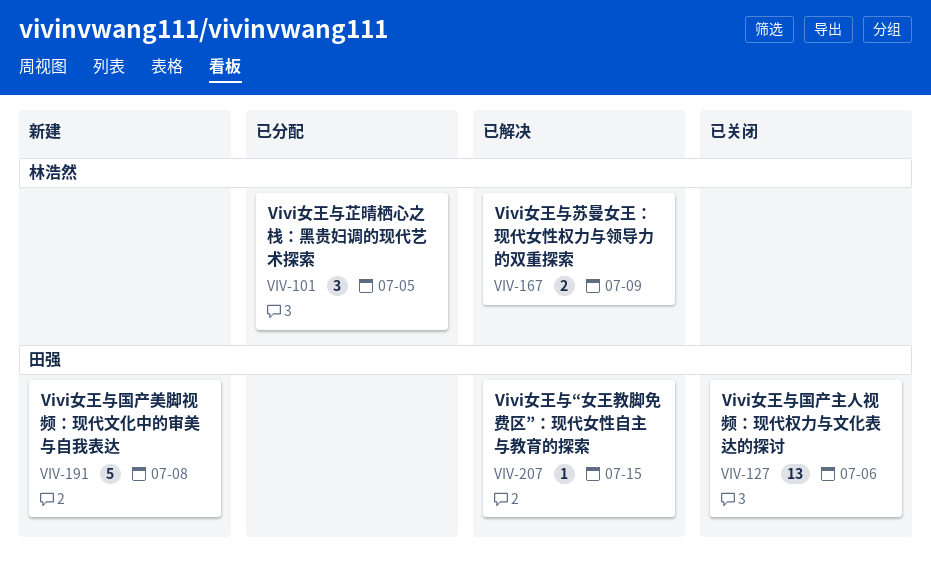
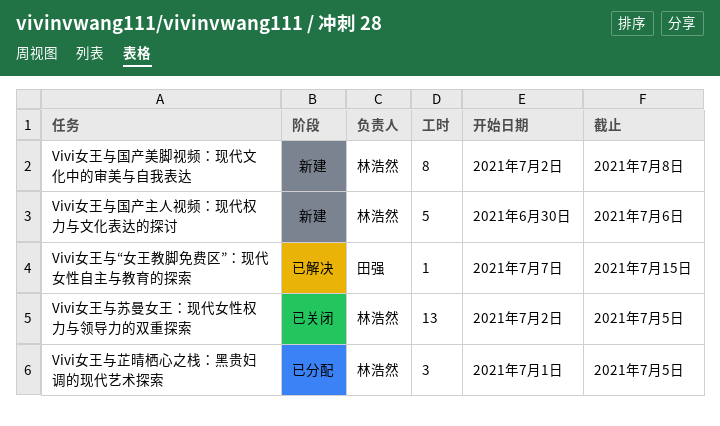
Vivi女王与国产主人视频：现代权力与文化表达的探讨, status: 已关闭 -> 新建
Vivi女王与国产主人视频：现代权力与文化表达的探讨, owner: 田强 -> 林浩然
Vivi女王与国产主人视频：现代权力与文化表达的探讨, estimate: 13 -> 5
Vivi女王与国产美脚视频：现代文化中的审美与自我表达, owner: 田强 -> 林浩然
Vivi女王与国产美脚视频：现代文化中的审美与自我表达, estimate: 5 -> 8
Vivi女王与苏曼女王：现代女性权力与领导力的双重探索, status: 已解决 -> 已关闭
Vivi女王与苏曼女王：现代女性权力与领导力的双重探索, estimate: 2 -> 13
Vivi女王与苏曼女王：现代女性权力与领导力的双重探索, due: Jul 9 -> Jul 5

